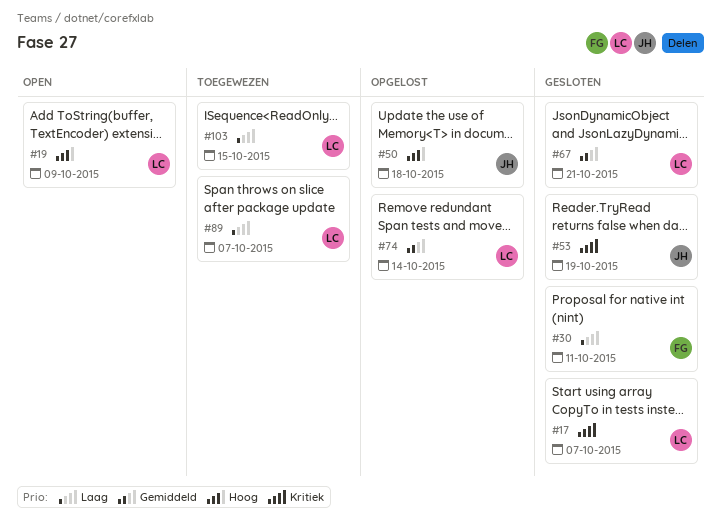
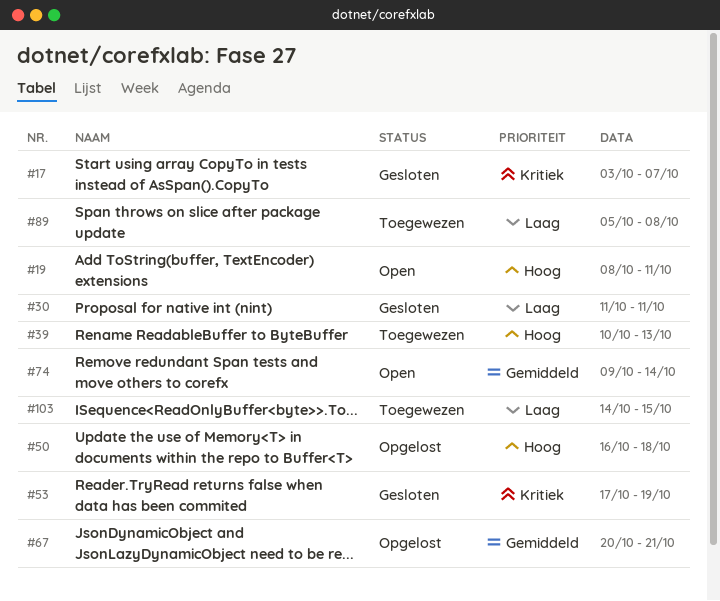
#19, due: Oct 9 -> Oct 11
#39: none -> present
#67, status: Gesloten -> Opgelost
#74, status: Opgelost -> Open
#89, due: Oct 7 -> Oct 8

